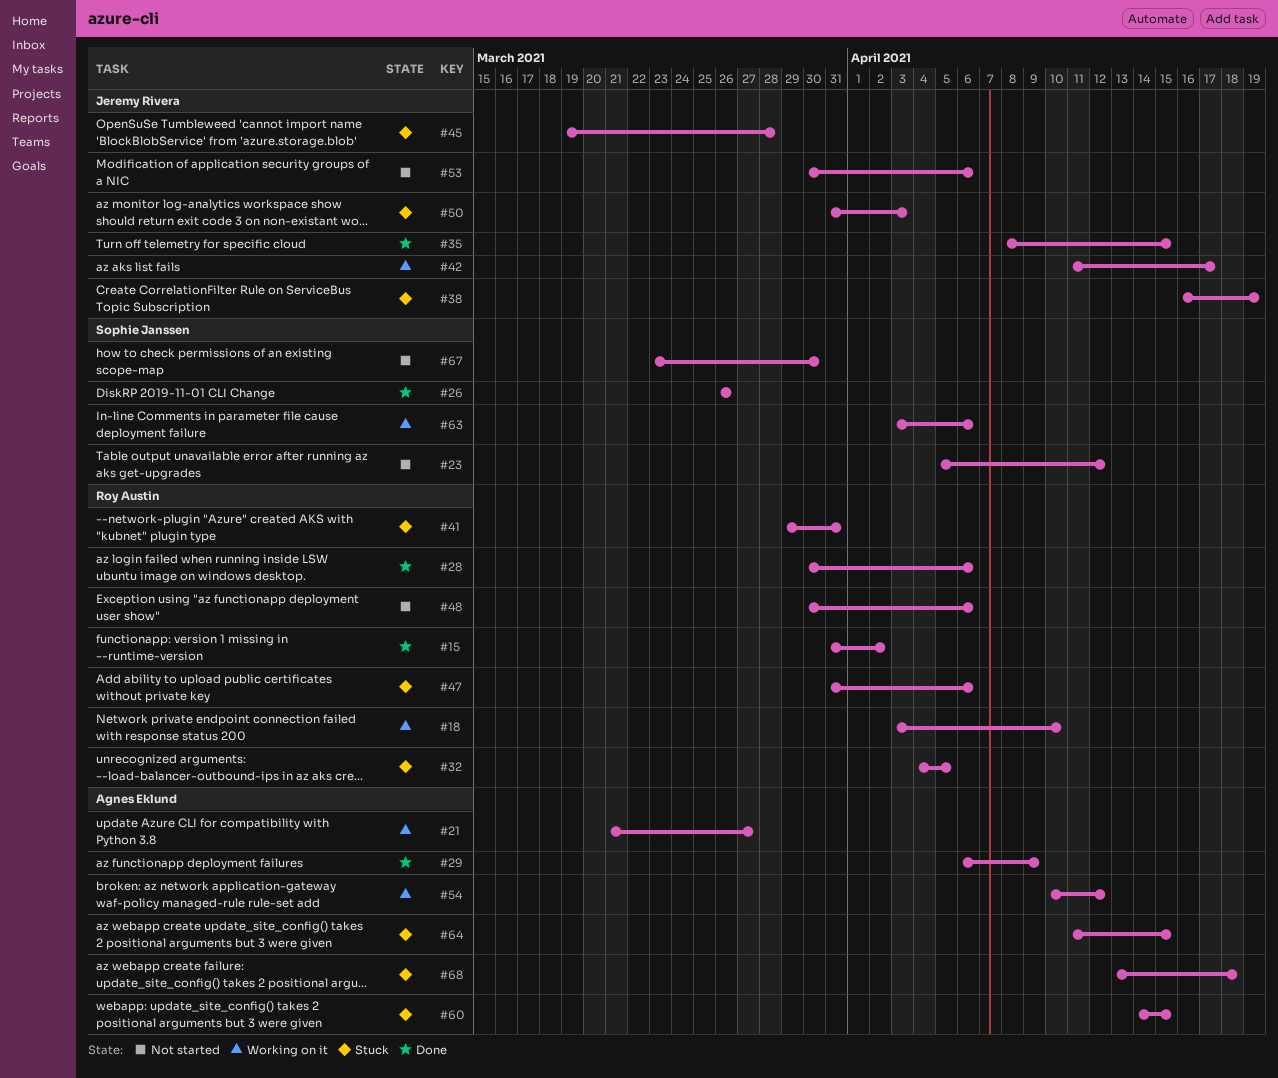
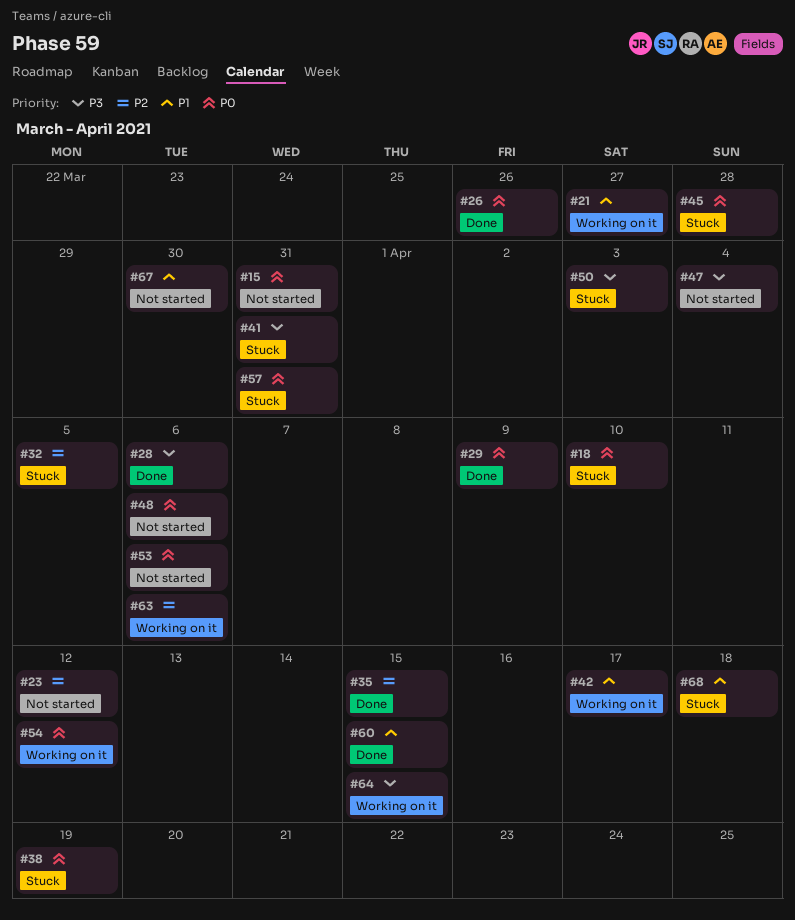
#15, status: Done -> Not started
#15, due: Apr 2 -> Mar 31
#18, status: Working on it -> Stuck
#47, status: Stuck -> Not started
#47, due: Apr 6 -> Apr 4
#57: none -> present
#60, status: Stuck -> Done
#64, status: Stuck -> Working on it

